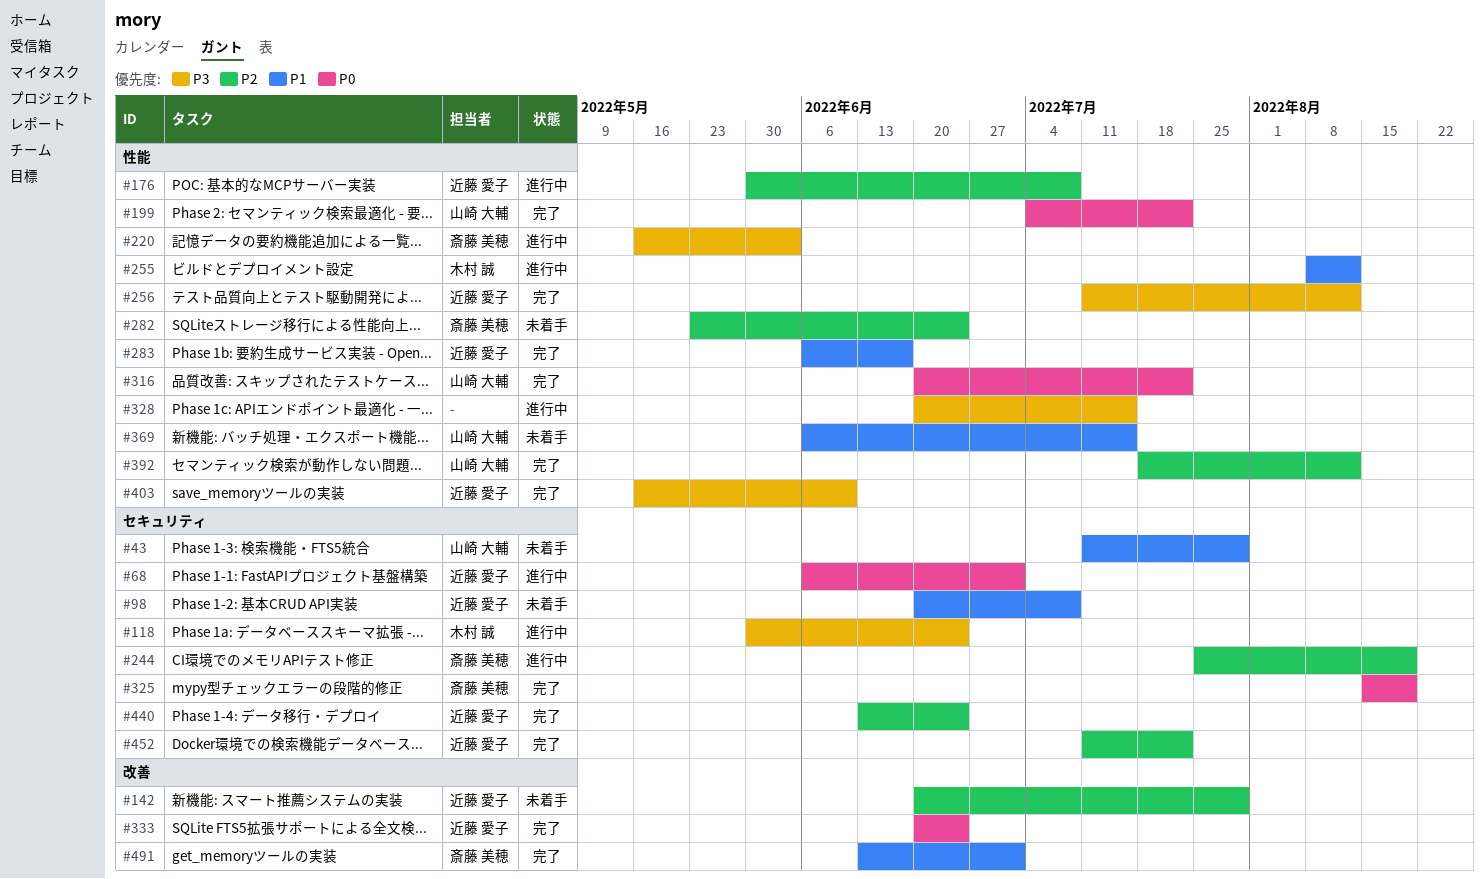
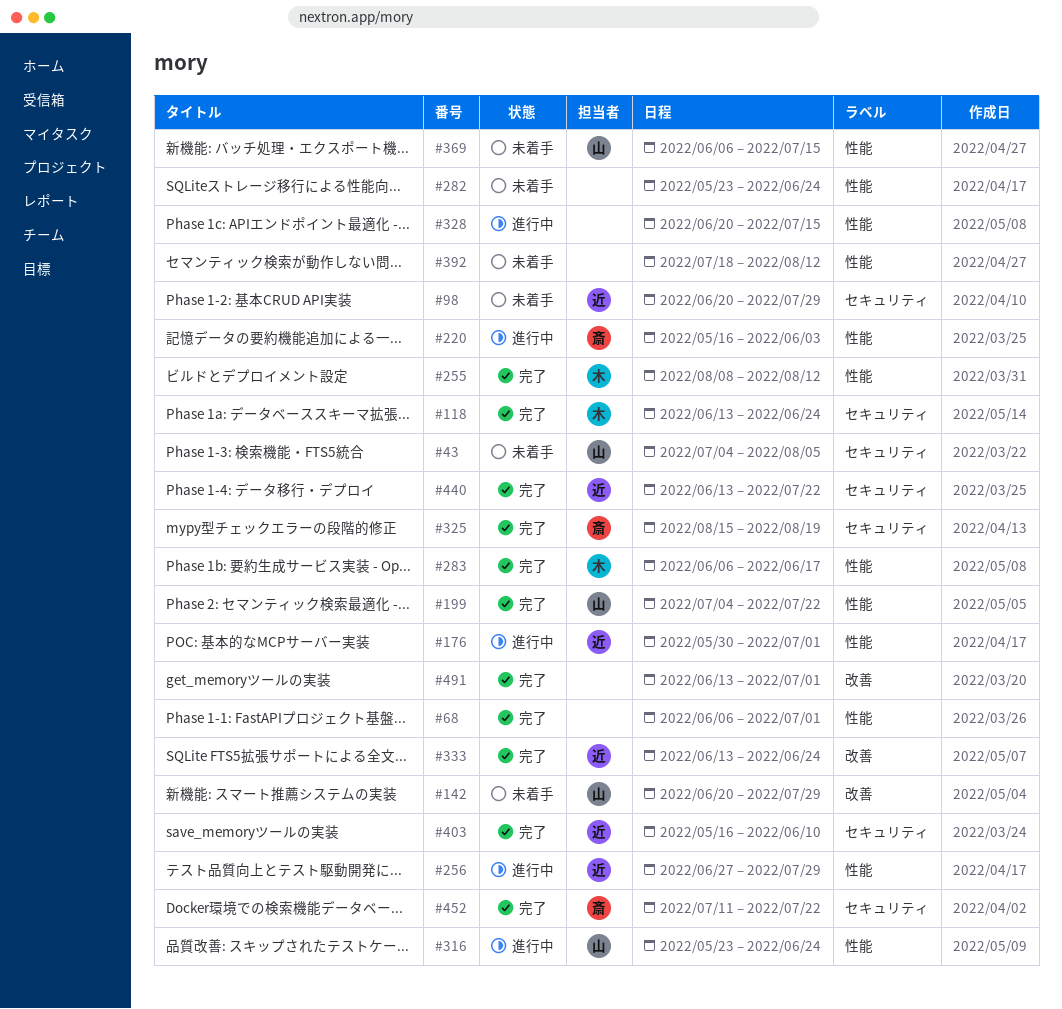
#43, start: Jul 11 -> Jul 4
#43, due: Jul 29 -> Aug 5
#68, status: 進行中 -> 完了
#68, owner: 近藤 愛子 -> none
#68, label: セキュリティ -> 性能
#98, due: Jul 8 -> Jul 29
#118, status: 進行中 -> 完了
#118, start: May 30 -> Jun 13
#142, owner: 近藤 愛子 -> 山崎 大輔
#176, due: Jul 8 -> Jul 1
#244: present -> none
#255, status: 進行中 -> 完了
#256, status: 完了 -> 進行中
#256, start: Jul 11 -> Jun 27
#256, due: Aug 12 -> Jul 29
#282, owner: 斎藤 美穂 -> none
#283, owner: 近藤 愛子 -> 木村 誠
#316, status: 完了 -> 進行中
#316, start: Jun 20 -> May 23
#316, due: Jul 22 -> Jun 24
#333, start: Jun 20 -> Jun 13
#392, status: 完了 -> 未着手
#392, owner: 山崎 大輔 -> none
#403, label: 性能 -> セキュリティ
#440, due: Jun 24 -> Jul 22
#452, owner: 近藤 愛子 -> 斎藤 美穂
#491, owner: 斎藤 美穂 -> none

